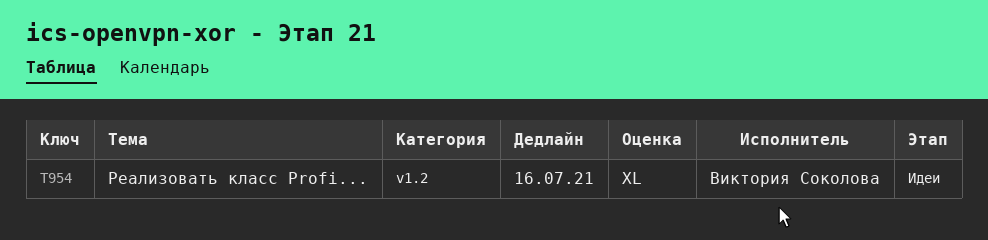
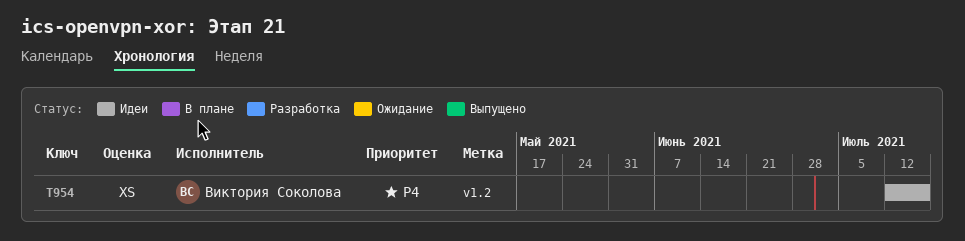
T954, estimate: XL -> XS

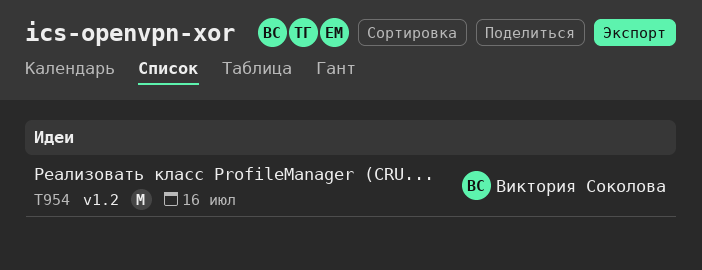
T954, estimate: XS -> M

